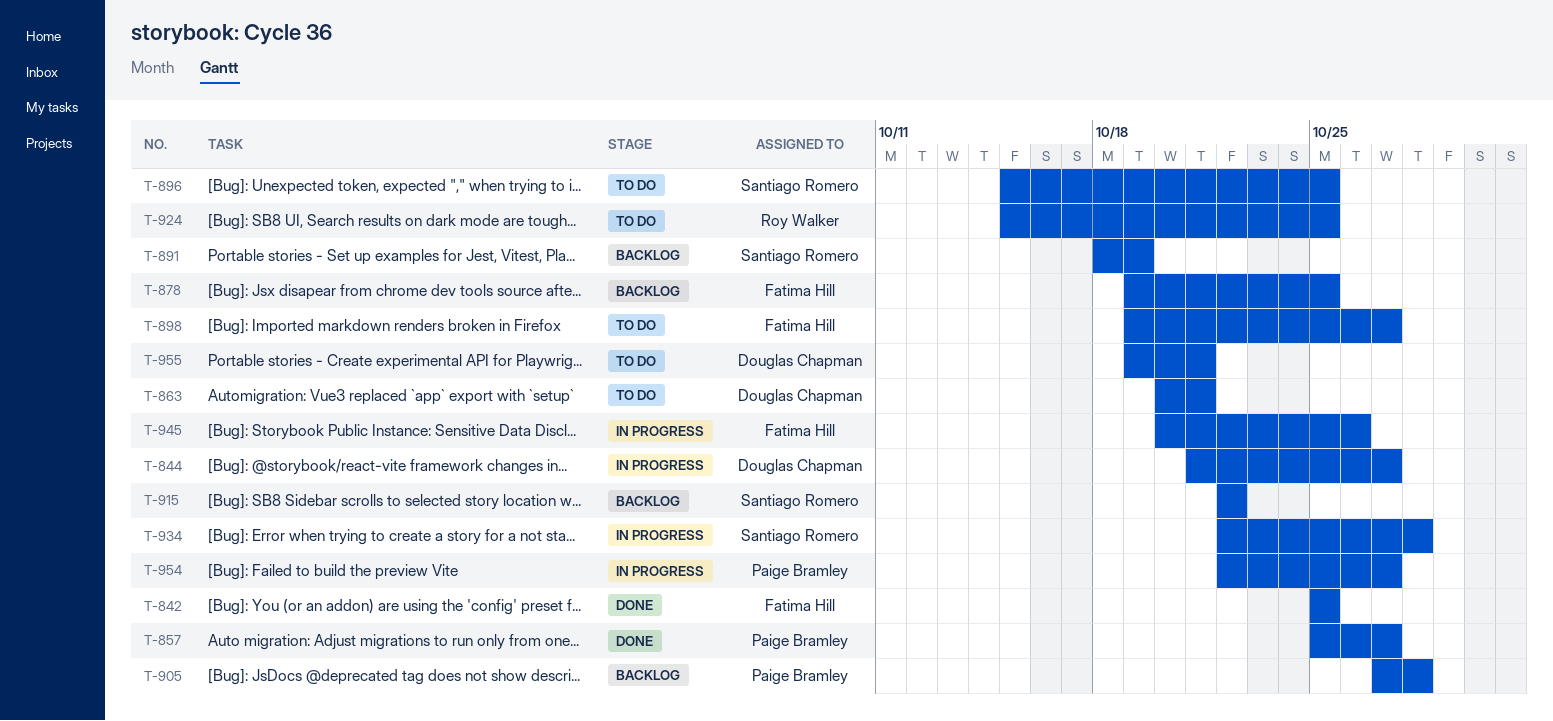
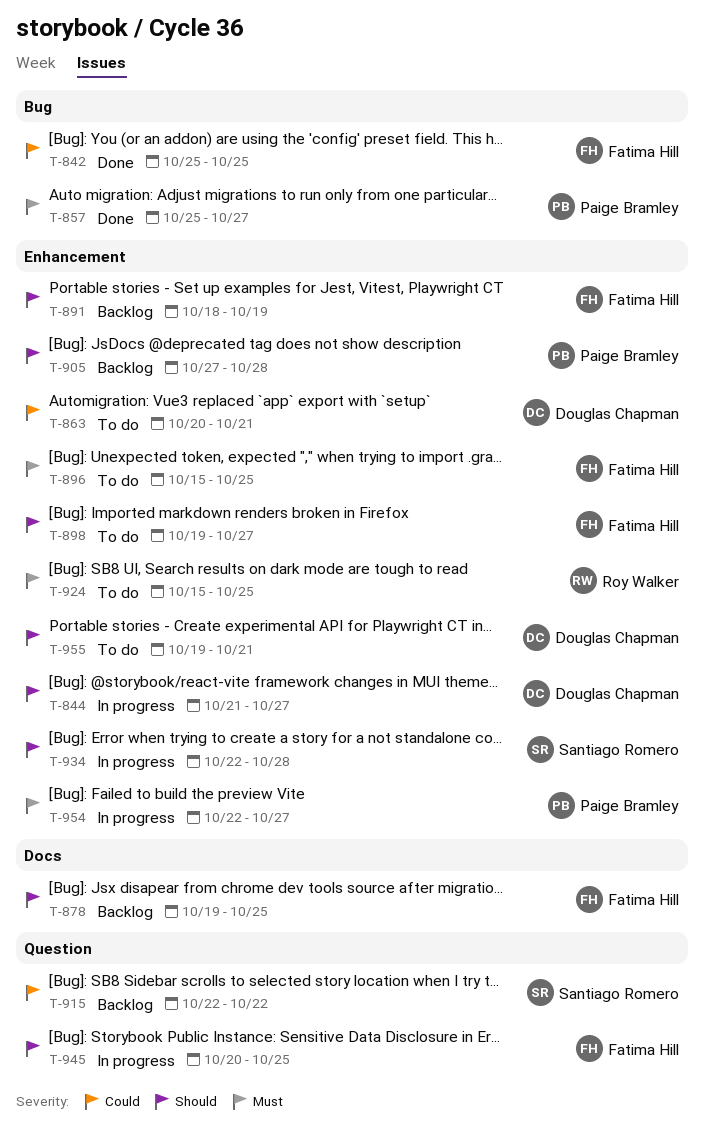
T-891, owner: Santiago Romero -> Fatima Hill
T-896, owner: Santiago Romero -> Fatima Hill
T-945, due: Oct 26 -> Oct 25

